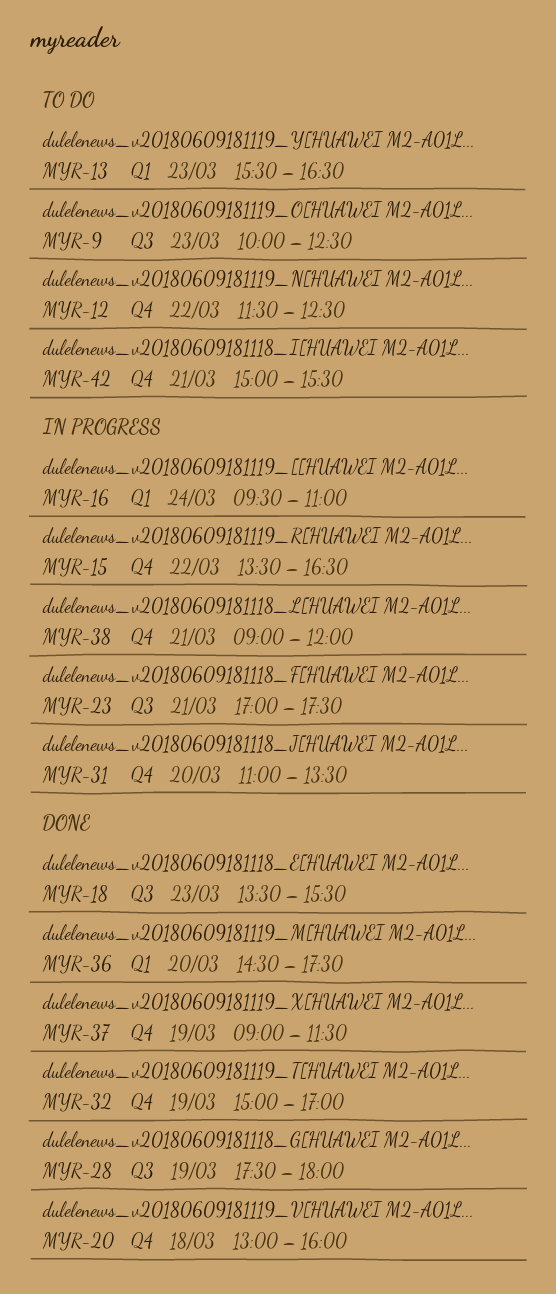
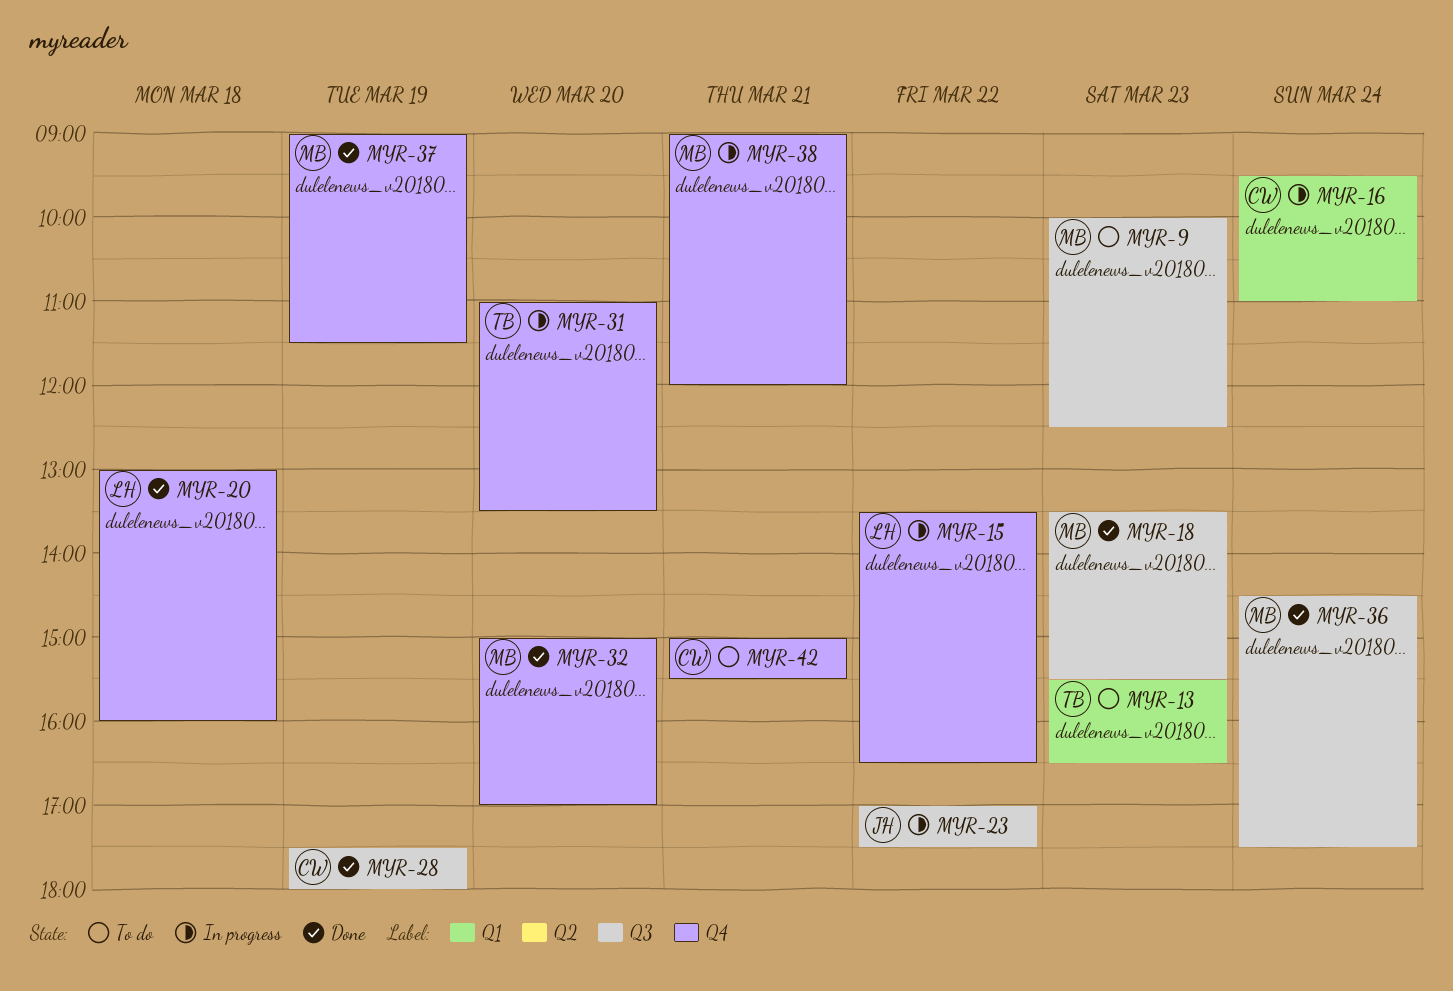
MYR-12: present -> none
MYR-23, day: Mar 21 -> Mar 22
MYR-32, day: Mar 19 -> Mar 20
MYR-36, label: Q1 -> Q3
MYR-36, day: Mar 20 -> Mar 24

